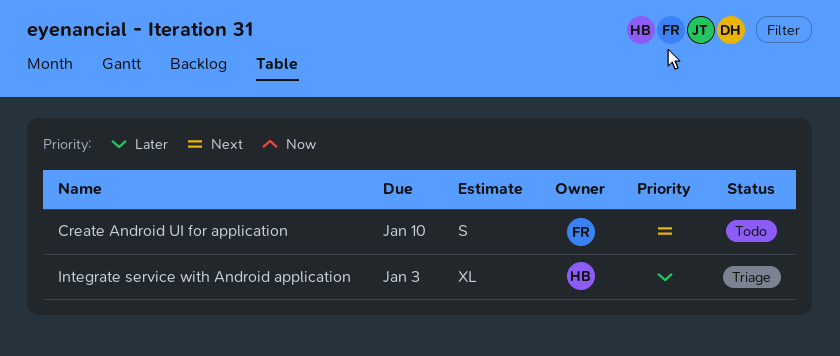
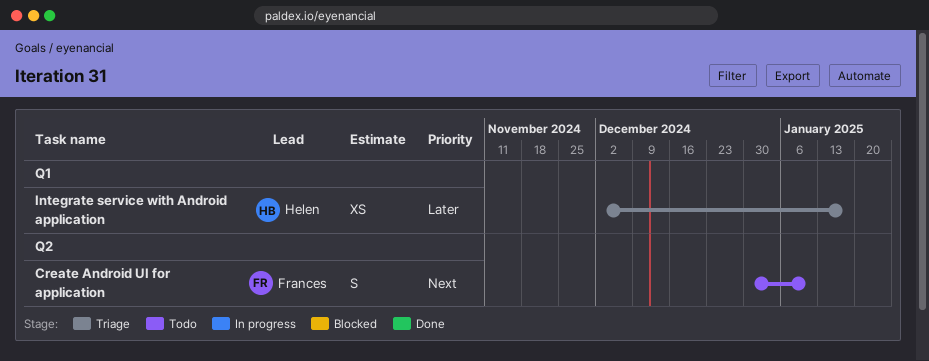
Integrate service with Android application, estimate: XL -> XS
Integrate service with Android application, due: Jan 3 -> Jan 17

